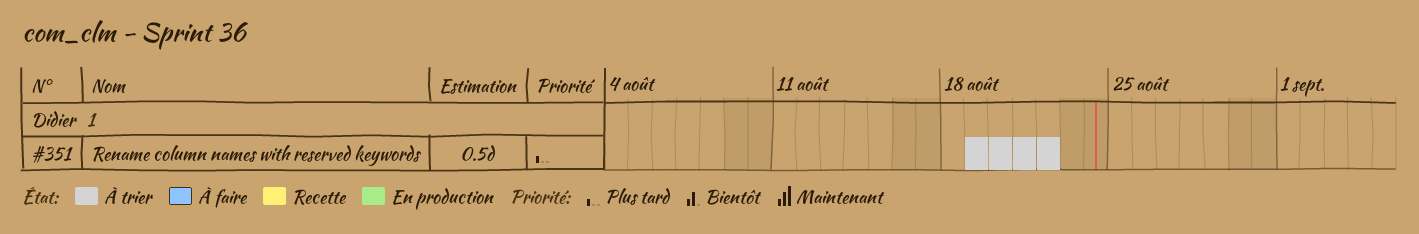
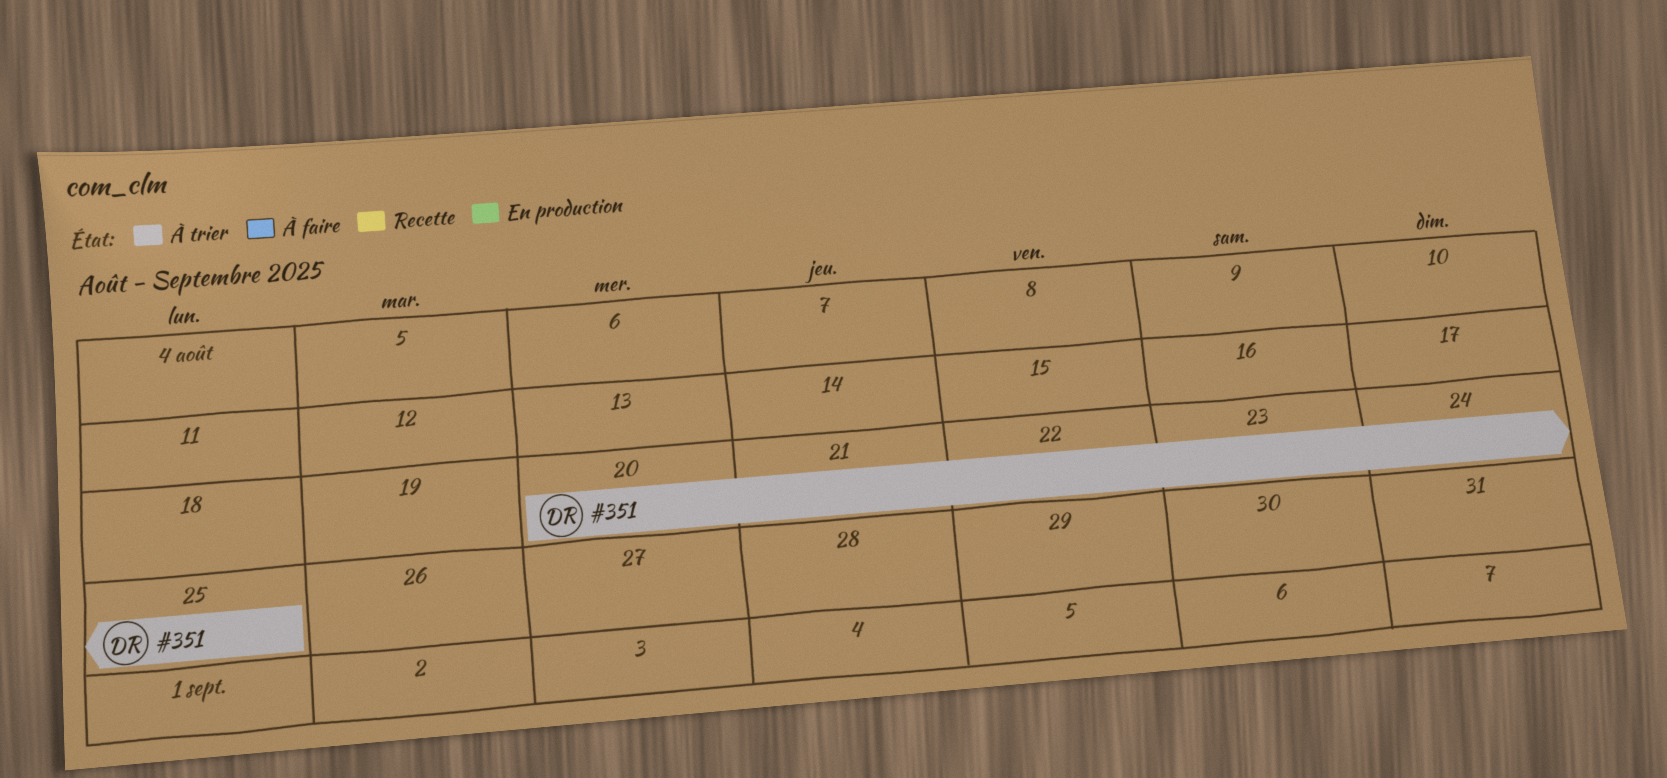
#351, start: Aug 19 -> Aug 20
#351, due: Aug 22 -> Aug 25

